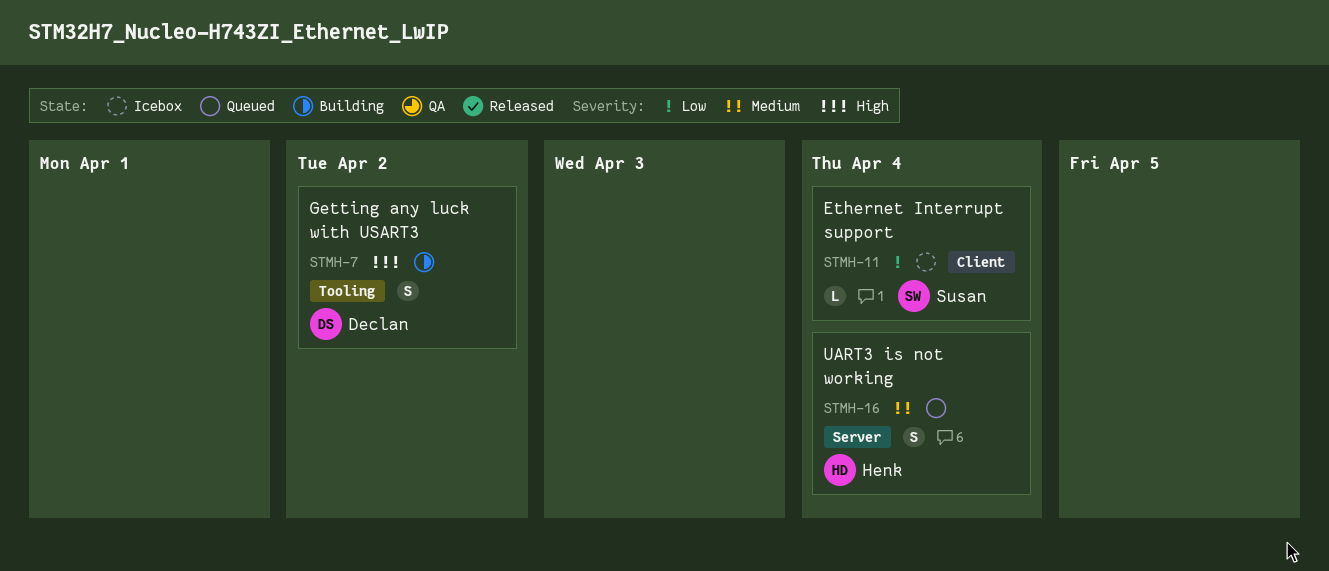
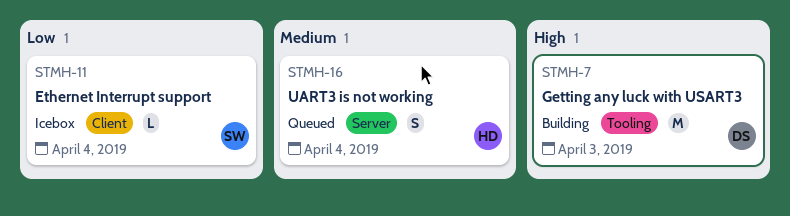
STMH-7, estimate: S -> M
STMH-7, due: Apr 2 -> Apr 3

